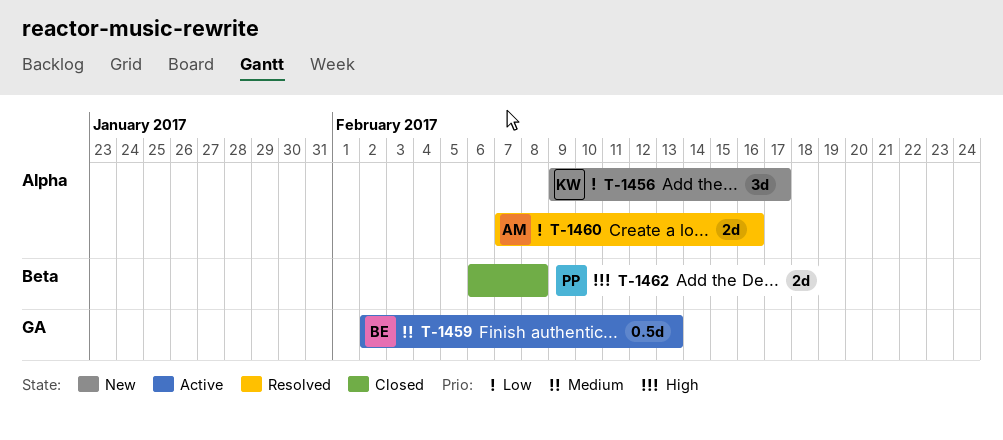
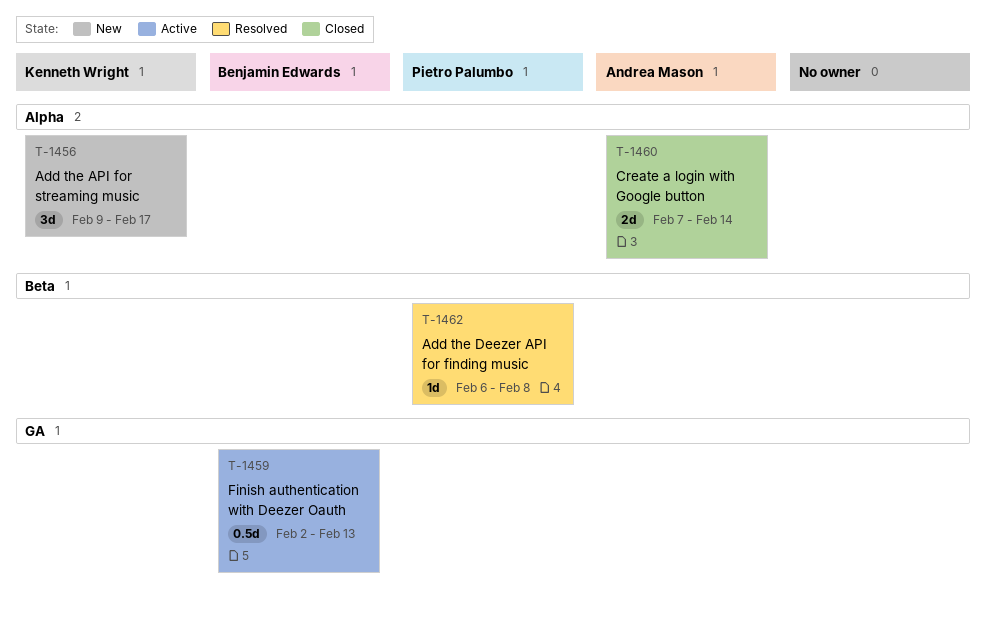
T-1460, status: Resolved -> Closed
T-1460, due: Feb 16 -> Feb 14
T-1462, status: Closed -> Resolved
T-1462, estimate: 2d -> 1d

